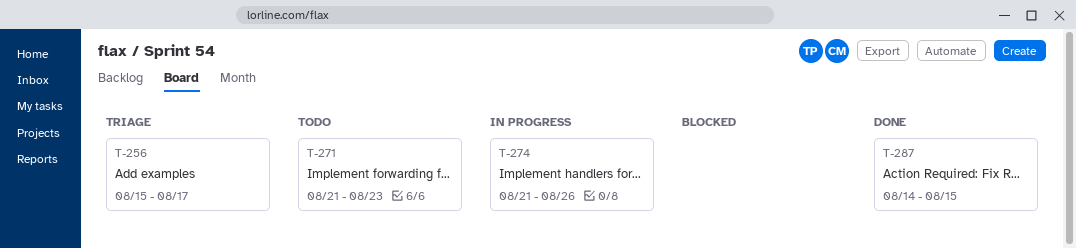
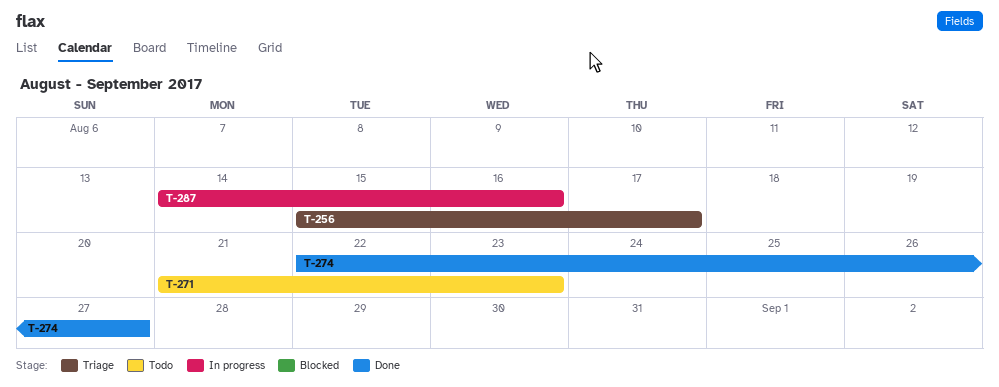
T-274, status: In progress -> Done
T-274, start: Aug 21 -> Aug 22
T-274, due: Aug 26 -> Aug 27
T-287, status: Done -> In progress
T-287, due: Aug 15 -> Aug 16

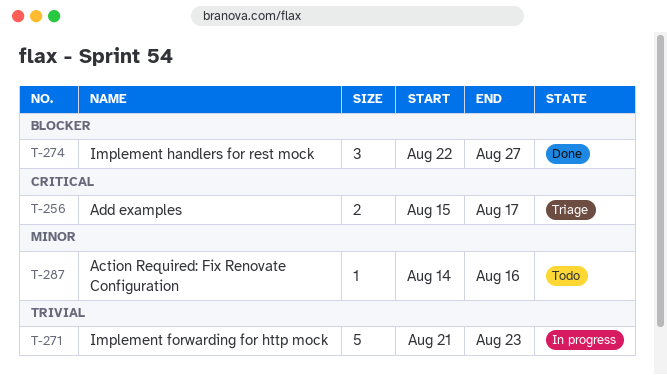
T-271, status: Todo -> In progress
T-287, status: In progress -> Todo

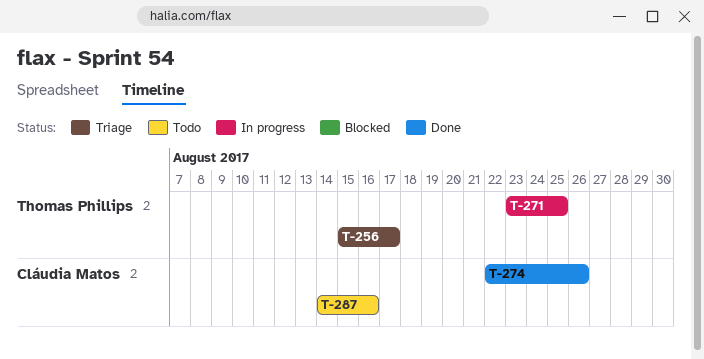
T-271, start: Aug 21 -> Aug 23
T-271, due: Aug 23 -> Aug 25
T-274, due: Aug 27 -> Aug 26

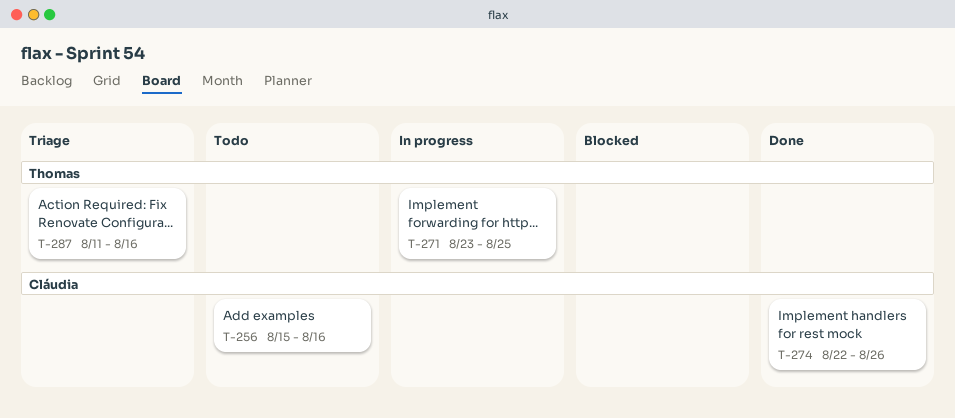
T-256, status: Triage -> Todo
T-256, owner: Thomas Phillips -> Cláudia Matos
T-256, due: Aug 17 -> Aug 16
T-287, status: Todo -> Triage
T-287, owner: Cláudia Matos -> Thomas Phillips
T-287, start: Aug 14 -> Aug 11

